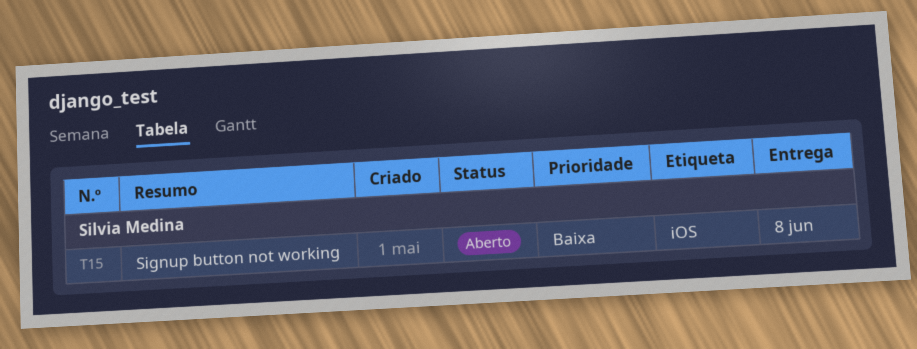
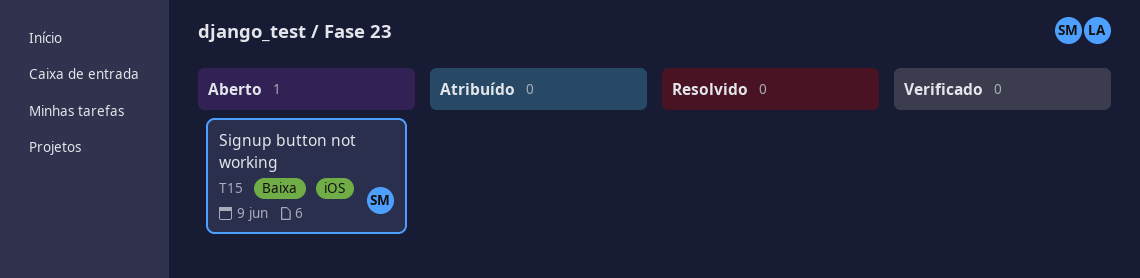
T15, due: Jun 8 -> Jun 9

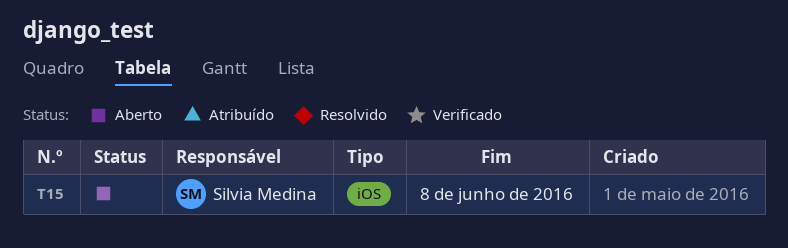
T15, due: Jun 9 -> Jun 8

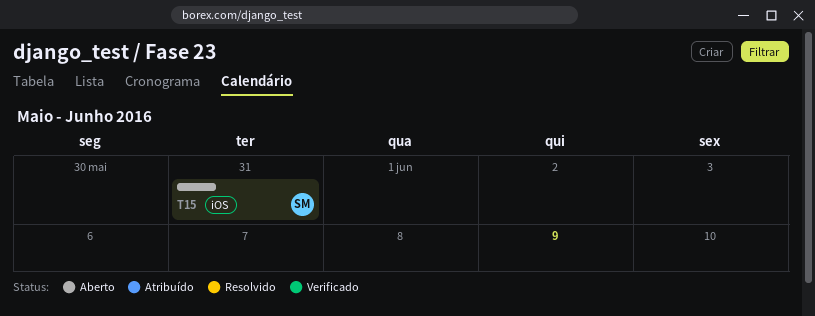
T15, due: Jun 8 -> May 31

